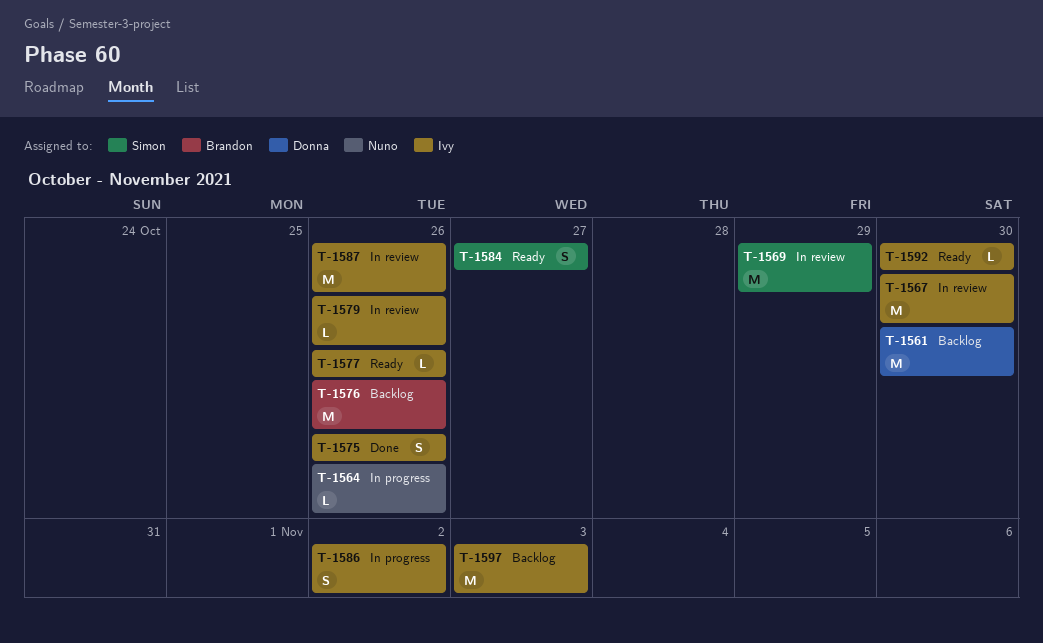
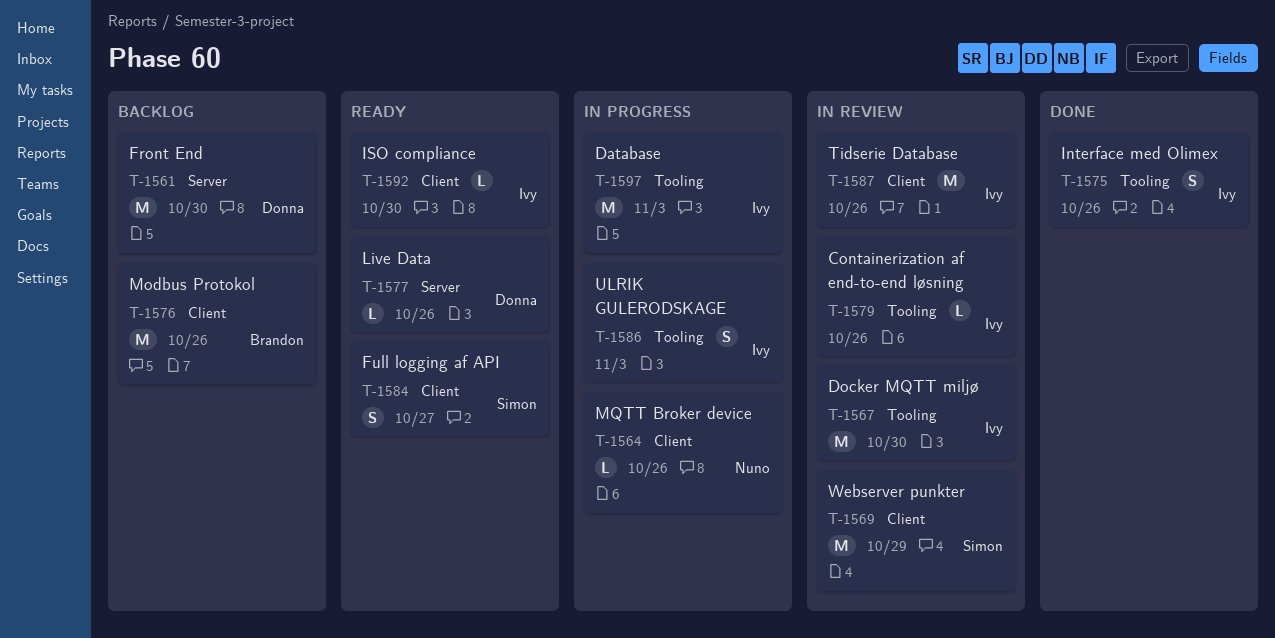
T-1577, owner: Ivy -> Donna
T-1586, due: Nov 2 -> Nov 3
T-1597, status: Backlog -> In progress

